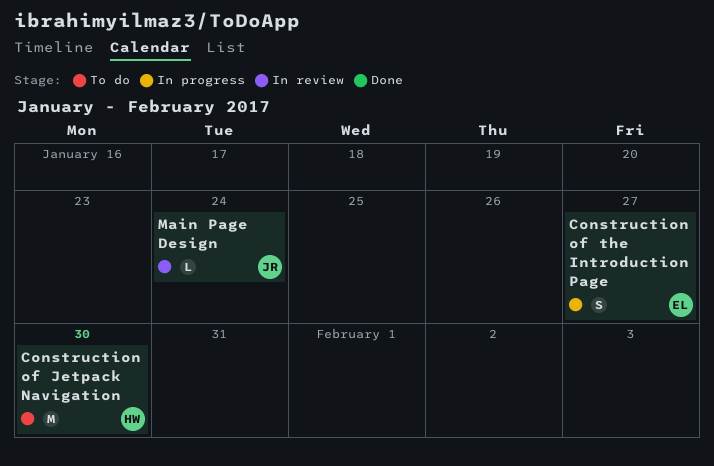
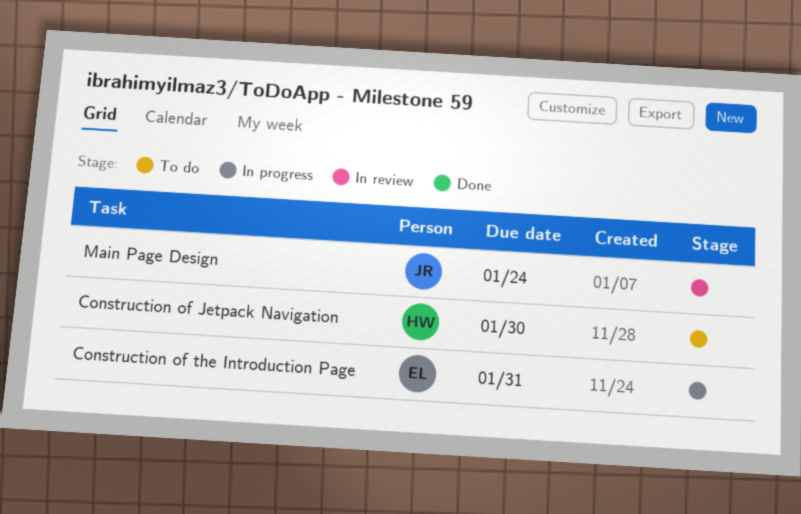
Construction of the Introduction Page, due: Jan 27 -> Jan 31

